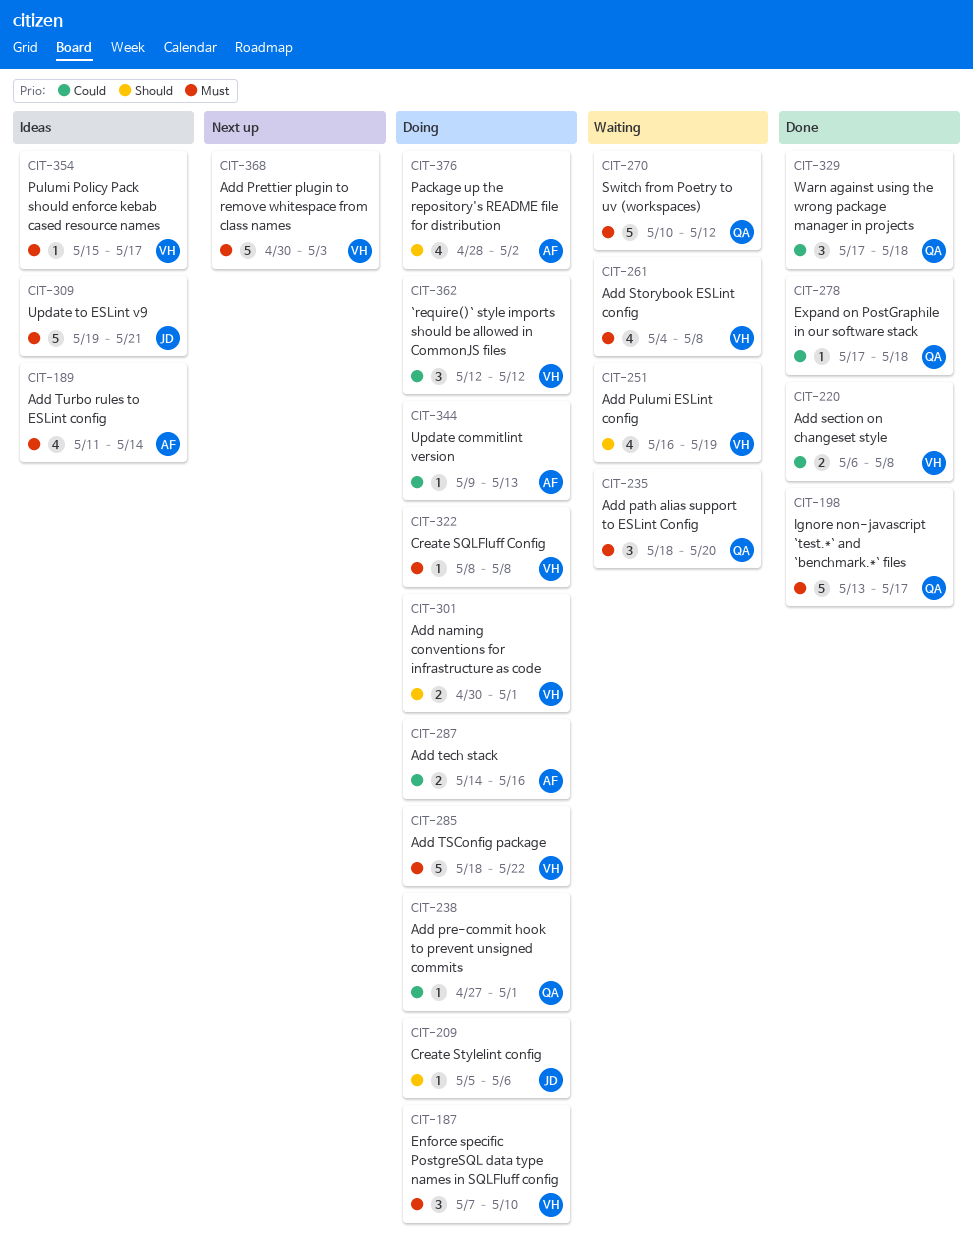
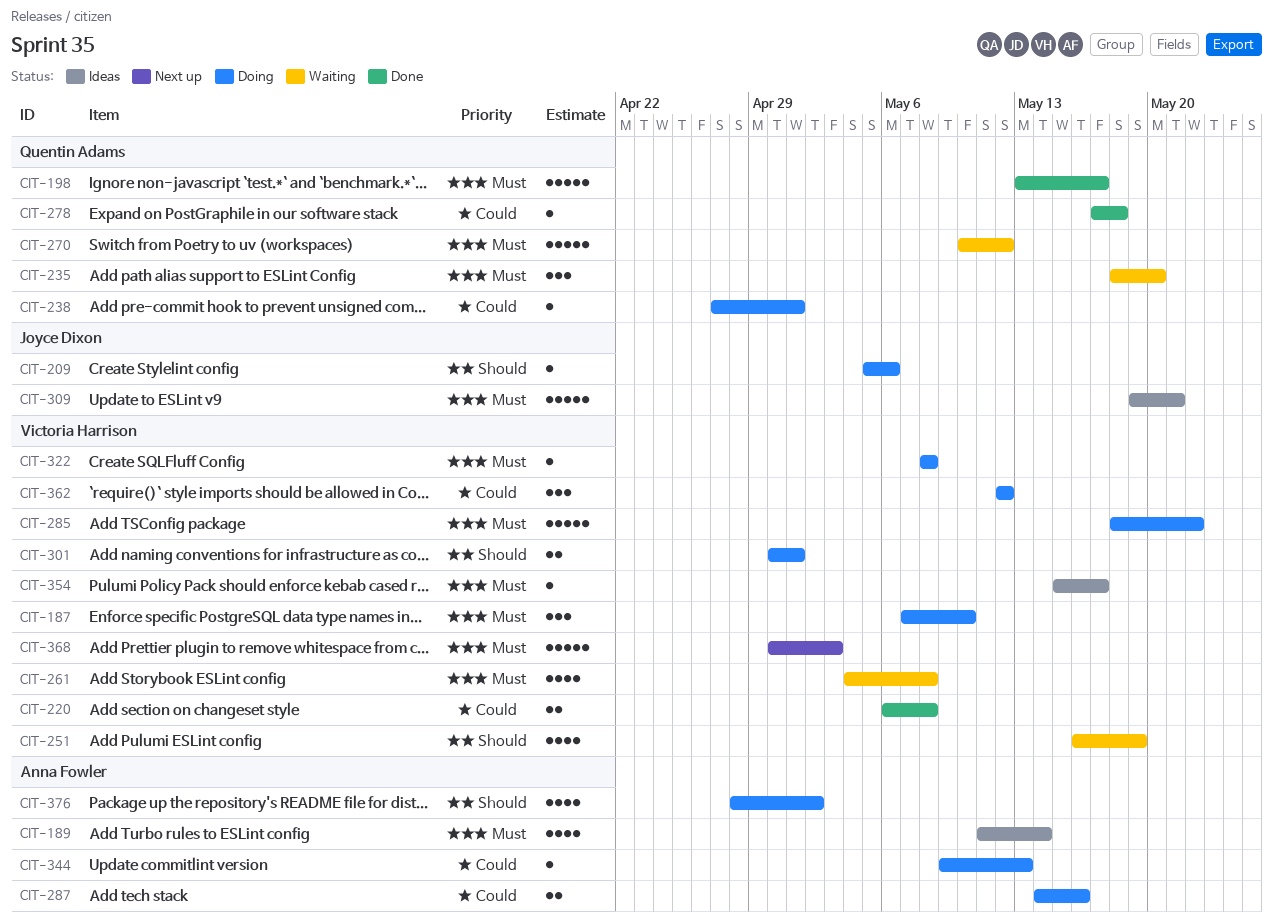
CIT-329: present -> none

